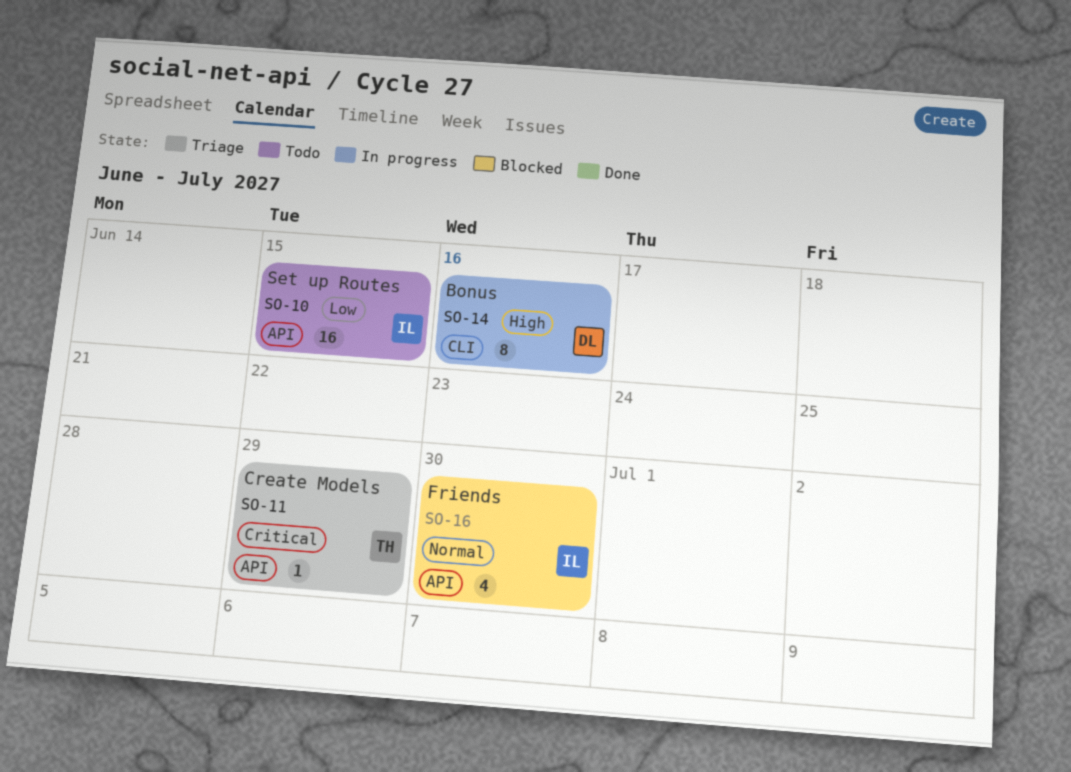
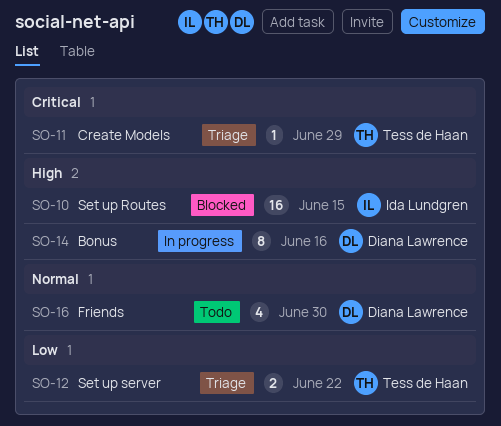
SO-10, status: Todo -> Blocked
SO-10, priority: Low -> High
SO-12: none -> present
SO-16, status: Blocked -> Todo
SO-16, owner: Ida Lundgren -> Diana Lawrence

